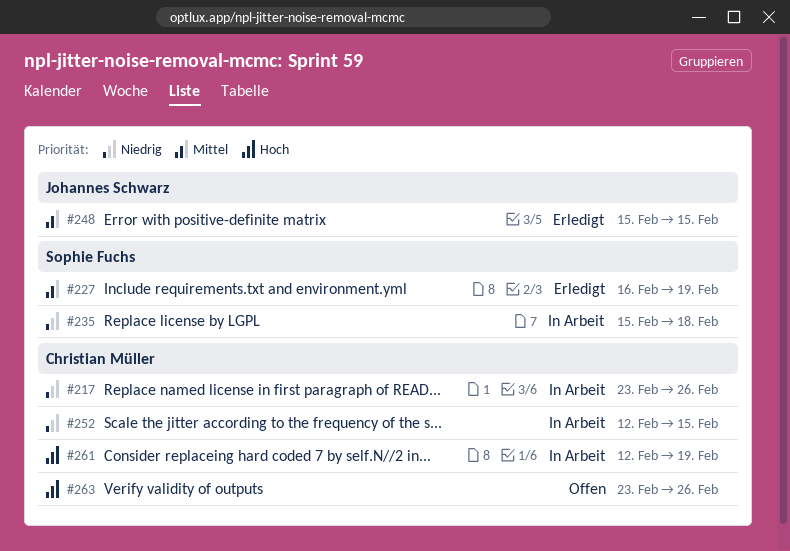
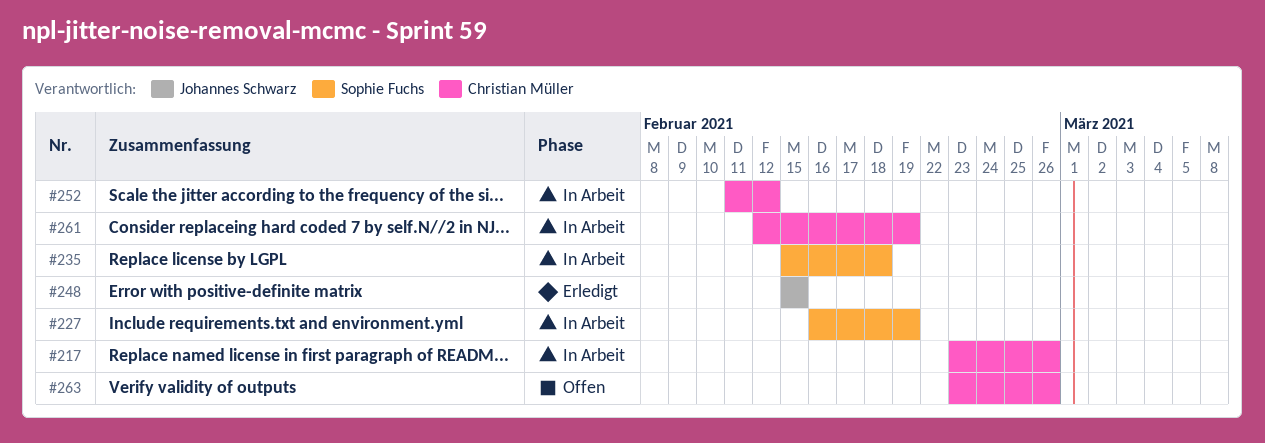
#227, status: Erledigt -> In Arbeit
#252, start: Feb 12 -> Feb 11
#252, due: Feb 15 -> Feb 12

